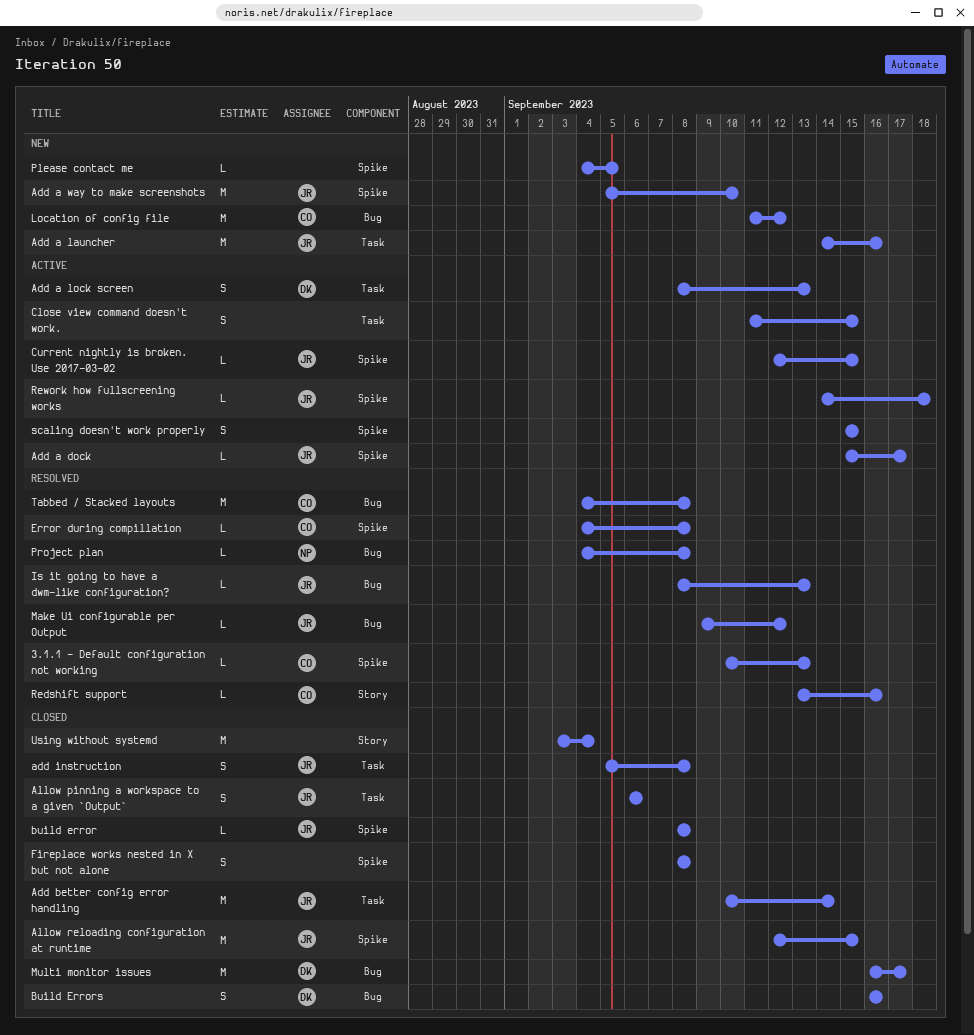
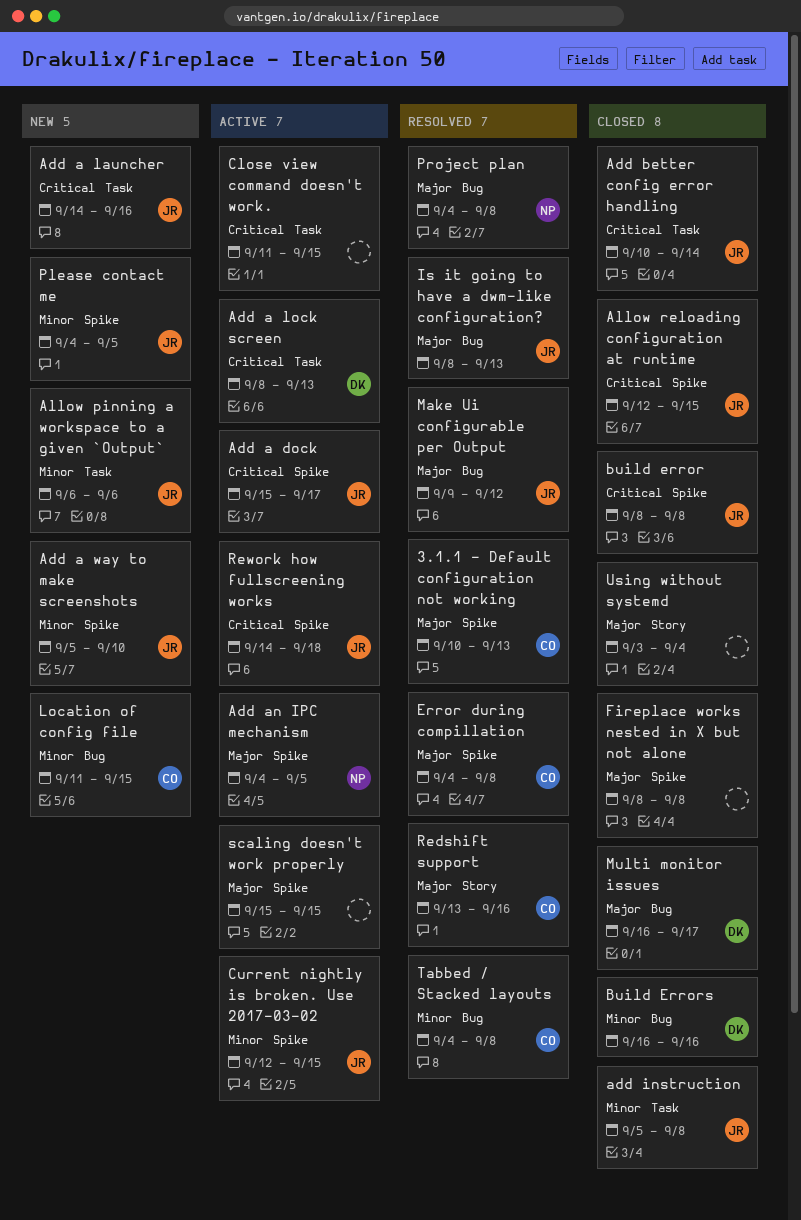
Add an IPC mechanism: none -> present
Allow pinning a workspace to a given `Output`, status: Closed -> New
Location of config file, due: Sep 12 -> Sep 15
Please contact me, owner: none -> JR

